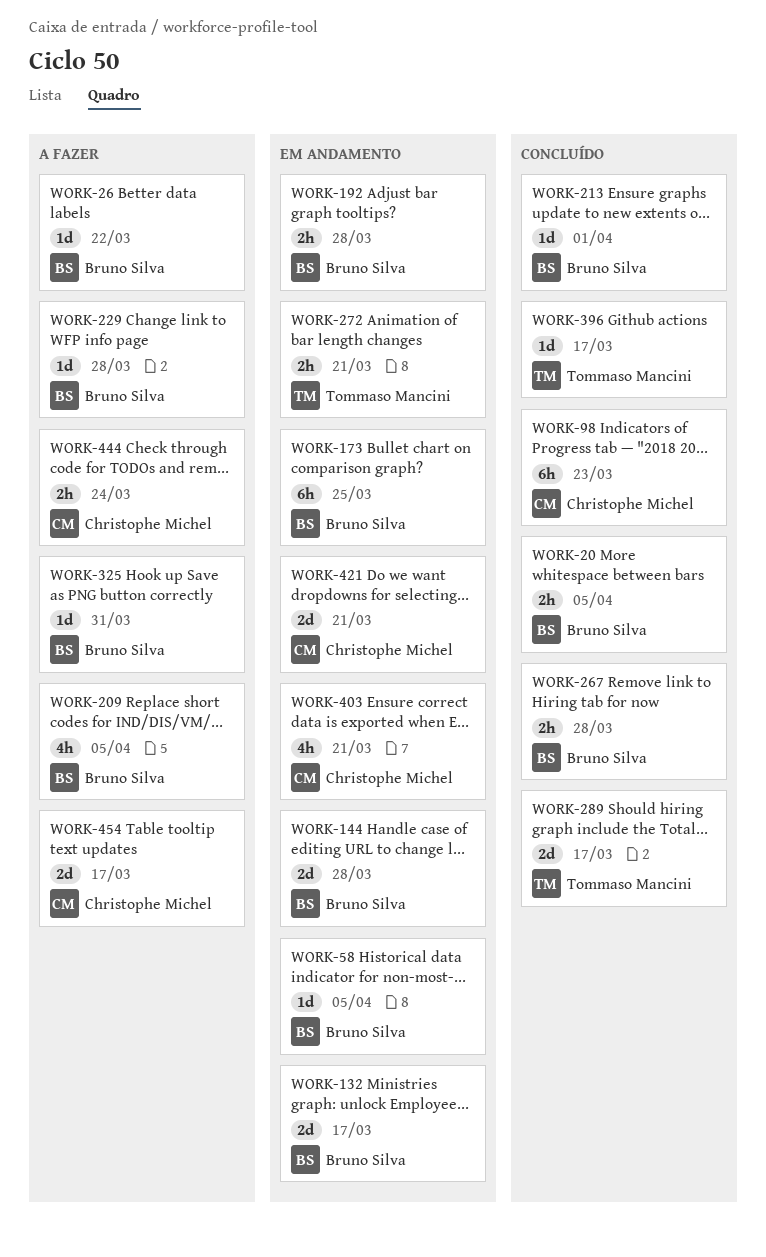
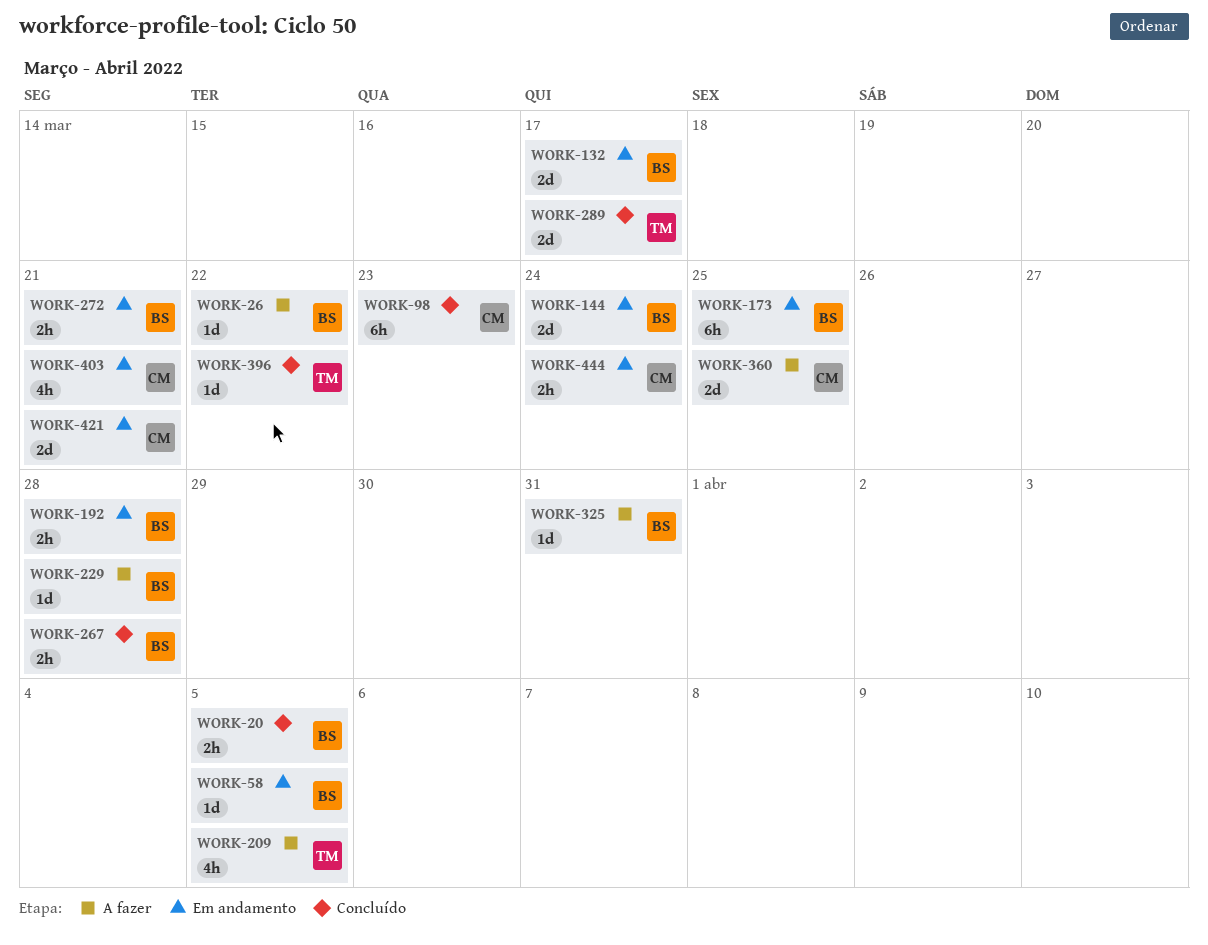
WORK-144, due: Mar 28 -> Mar 24
WORK-209, owner: Bruno Silva -> Tommaso Mancini
WORK-213: present -> none
WORK-272, owner: Tommaso Mancini -> Bruno Silva
WORK-360: none -> present
WORK-396, due: Mar 17 -> Mar 22
WORK-444, status: A fazer -> Em andamento
WORK-454: present -> none

